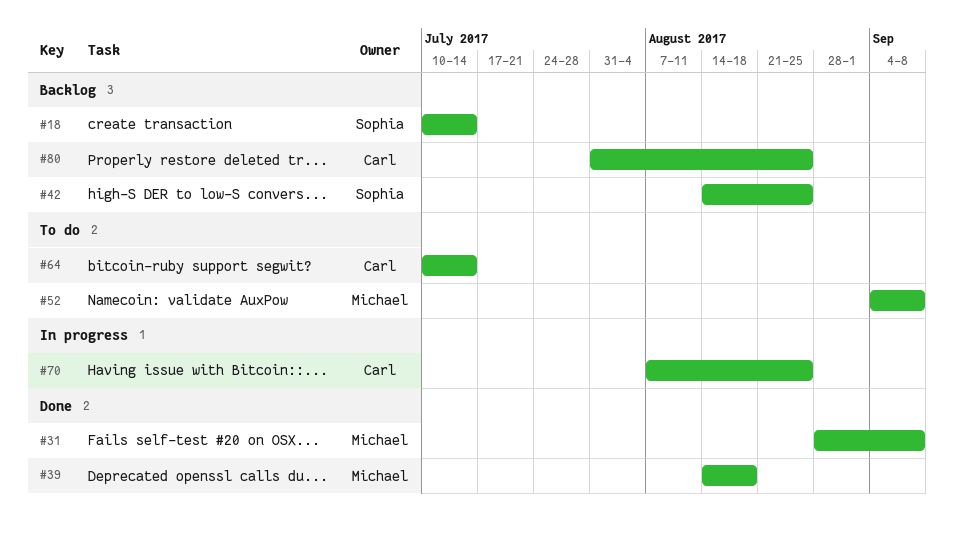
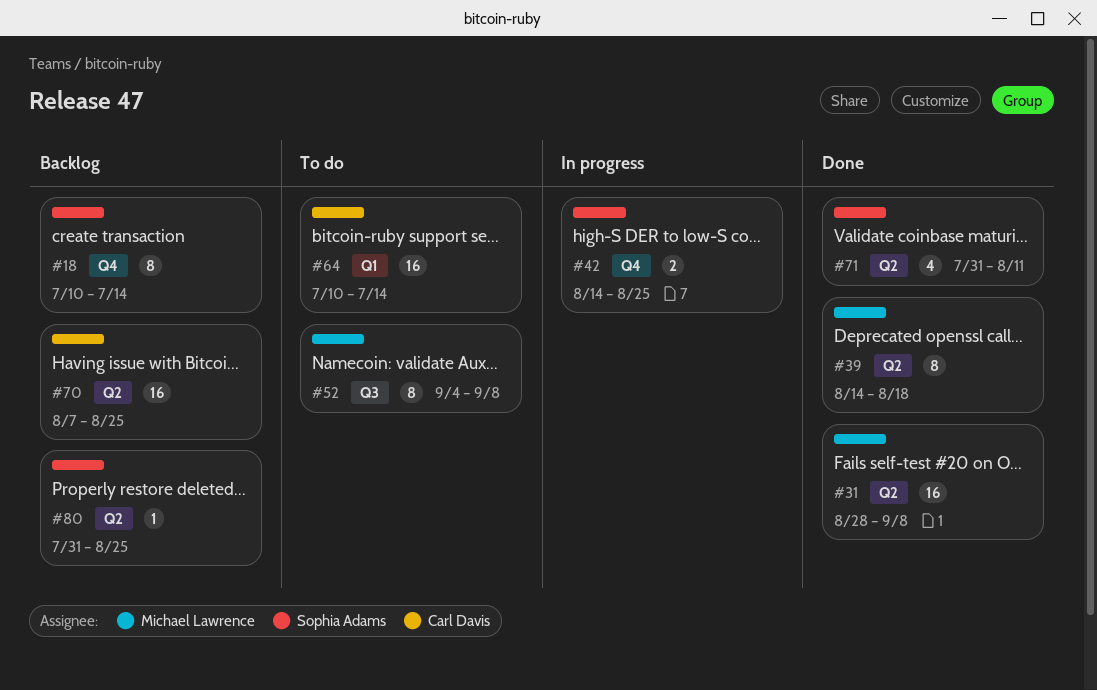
#42, status: Backlog -> In progress
#70, status: In progress -> Backlog
#71: none -> present
#80, owner: Carl Davis -> Sophia Adams

